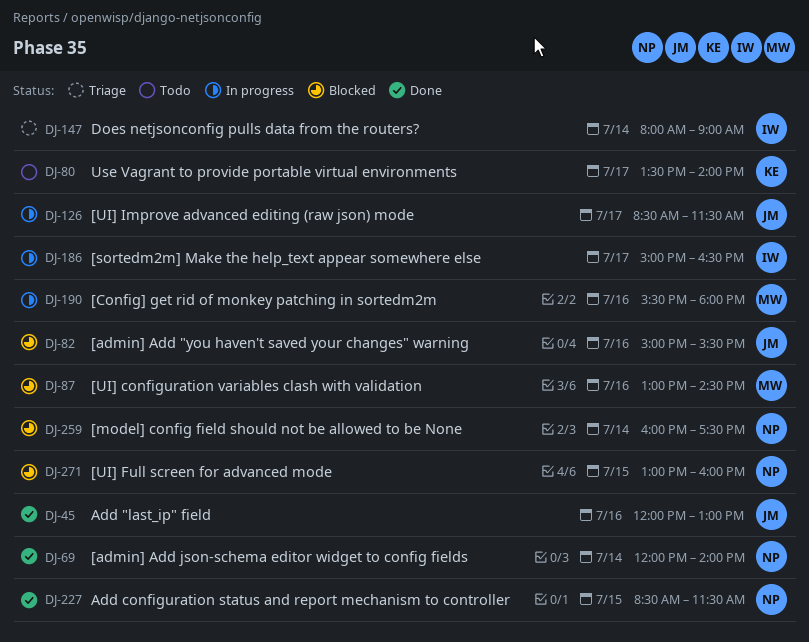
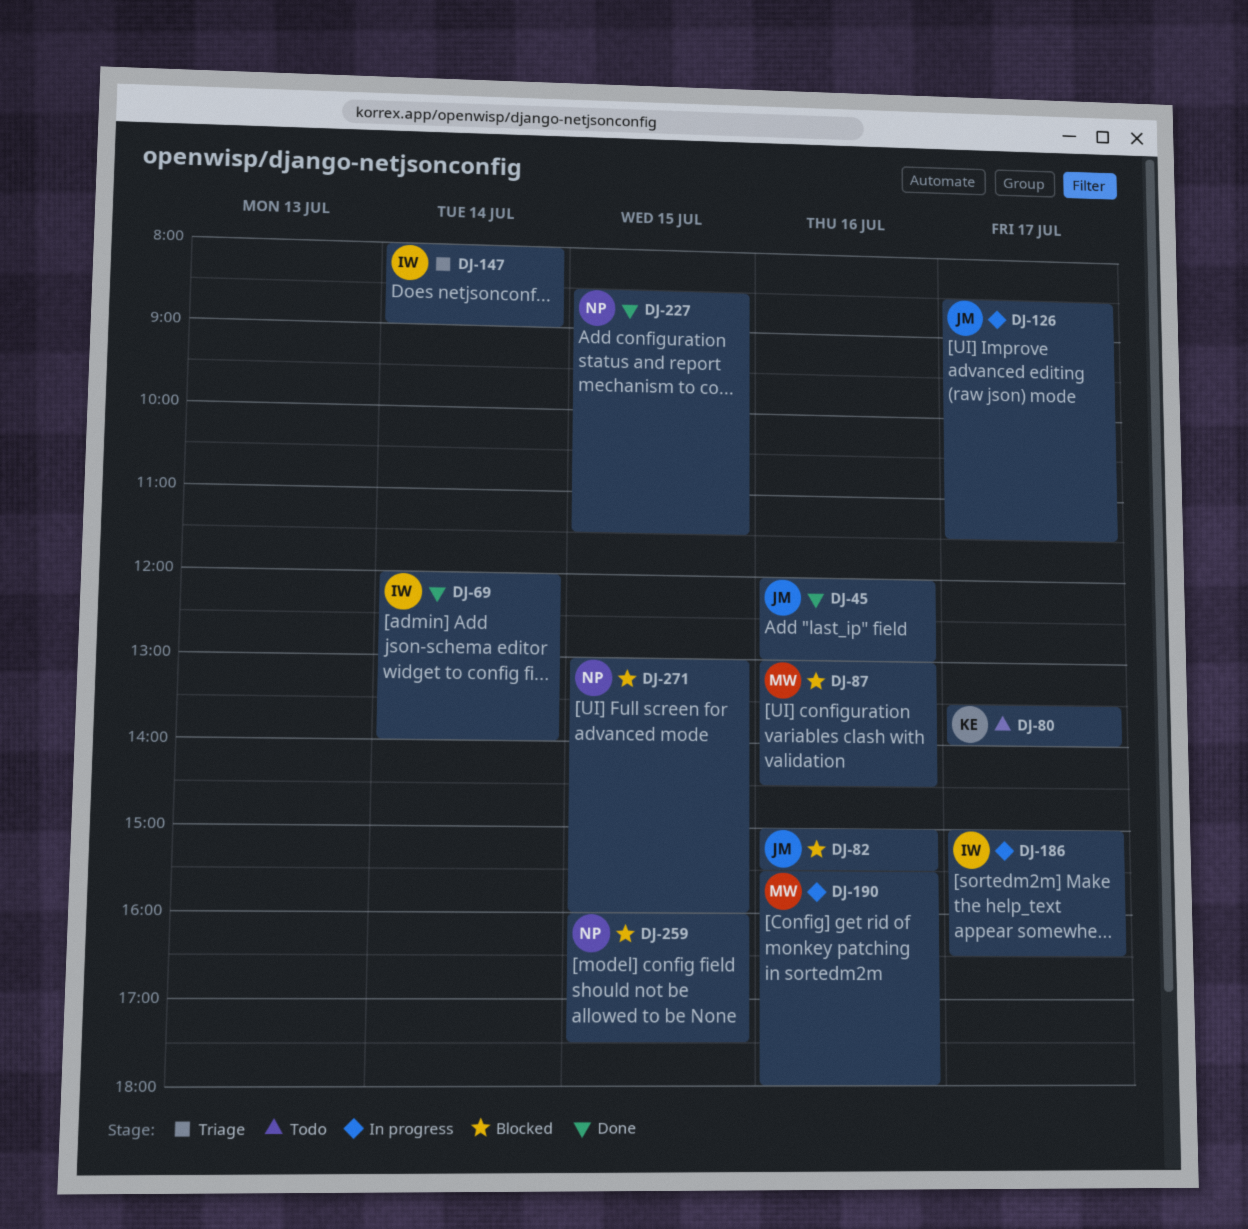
DJ-69, owner: NP -> IW
DJ-259, day: Jul 14 -> Jul 15

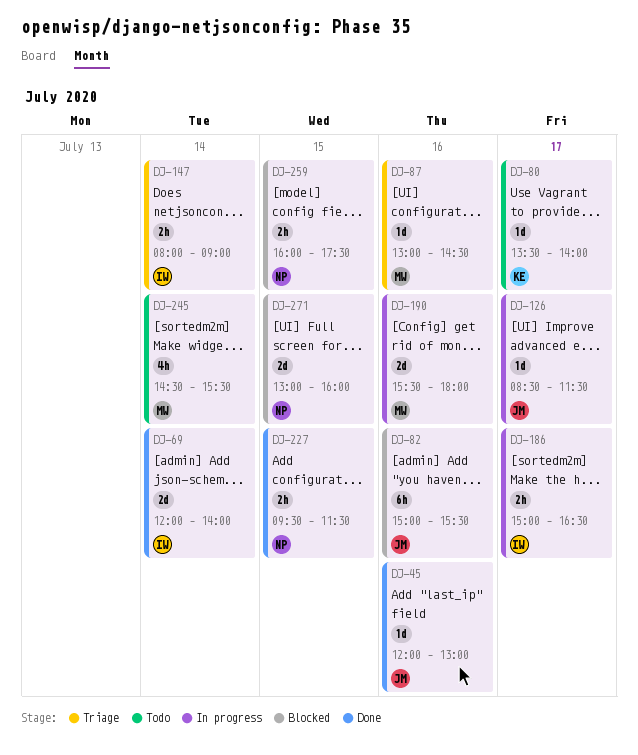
DJ-87, status: Blocked -> Triage
DJ-227, begins: 08:30 -> 09:30
DJ-245: none -> present

